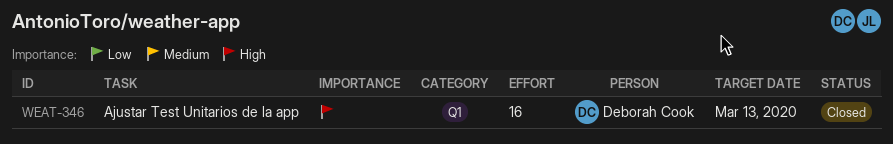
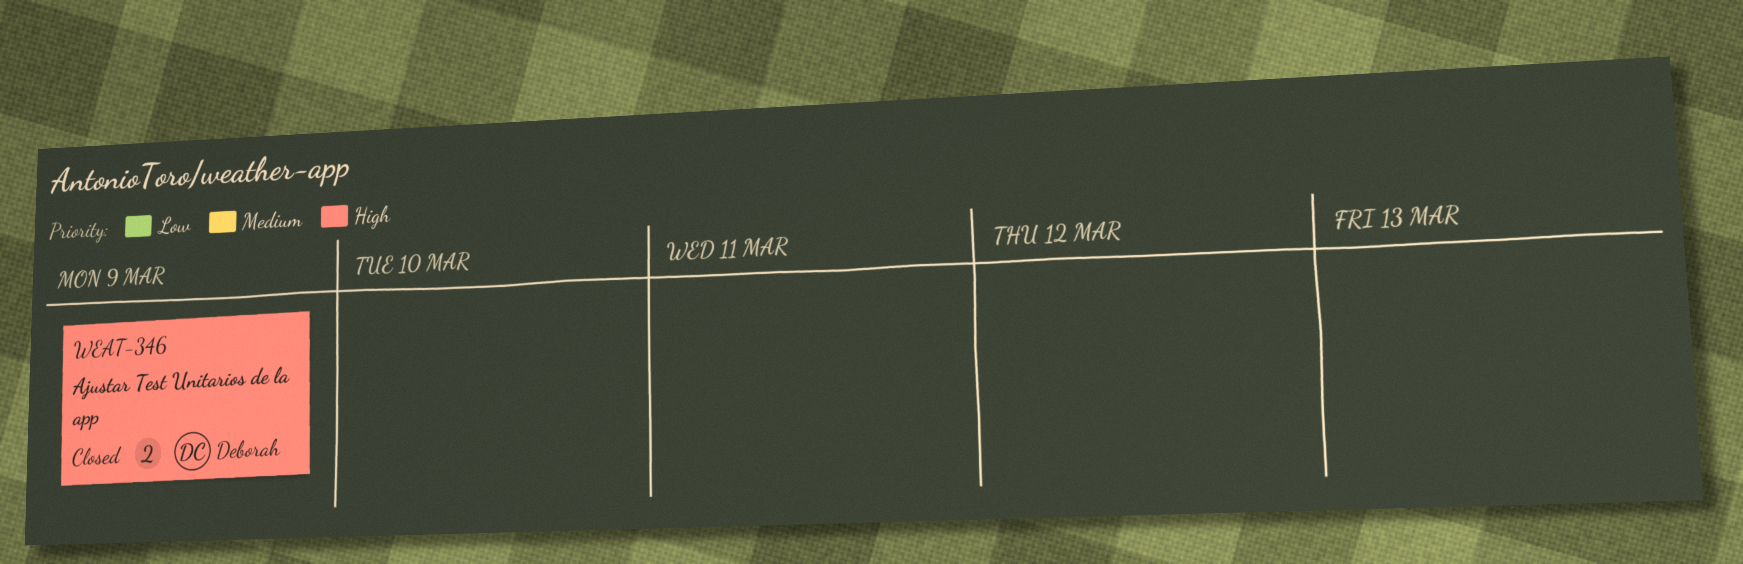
WEAT-346, estimate: 16 -> 2
WEAT-346, due: Mar 13 -> Mar 9

